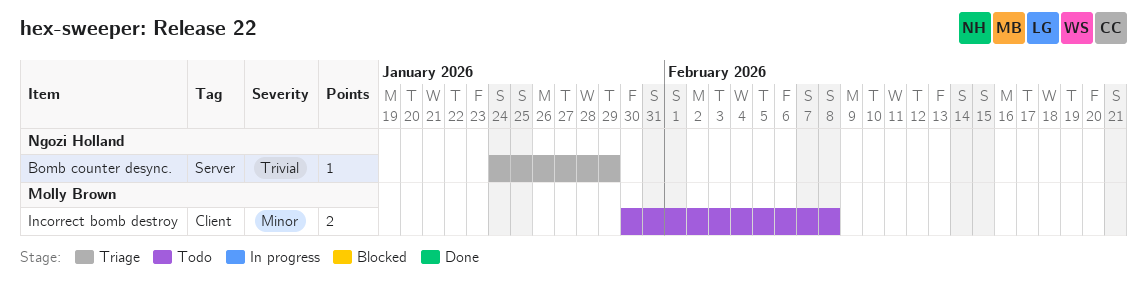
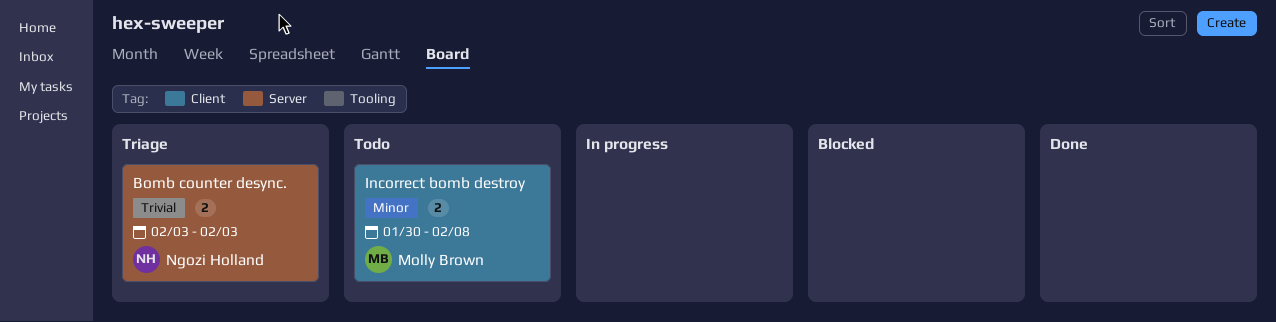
Bomb counter desync., estimate: 1 -> 2
Bomb counter desync., start: Jan 24 -> Feb 3
Bomb counter desync., due: Jan 29 -> Feb 3

